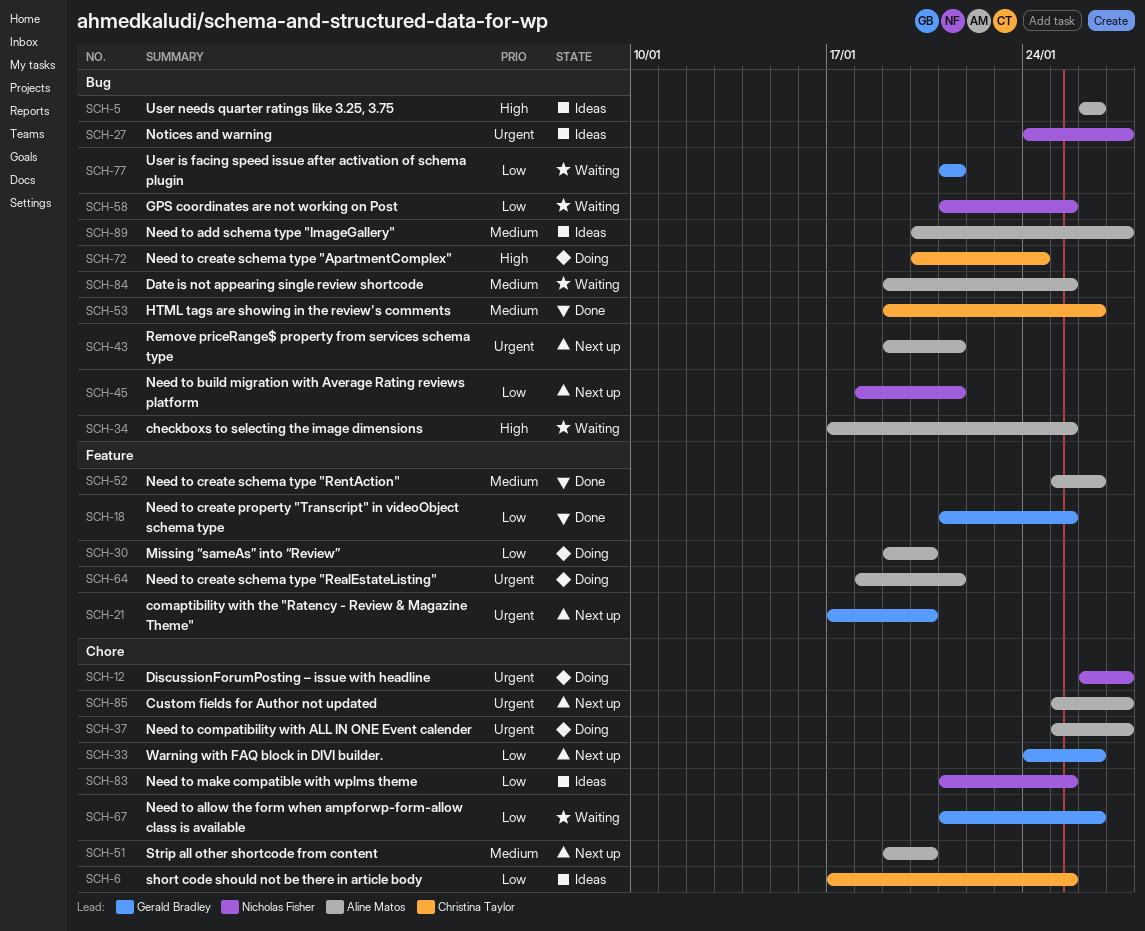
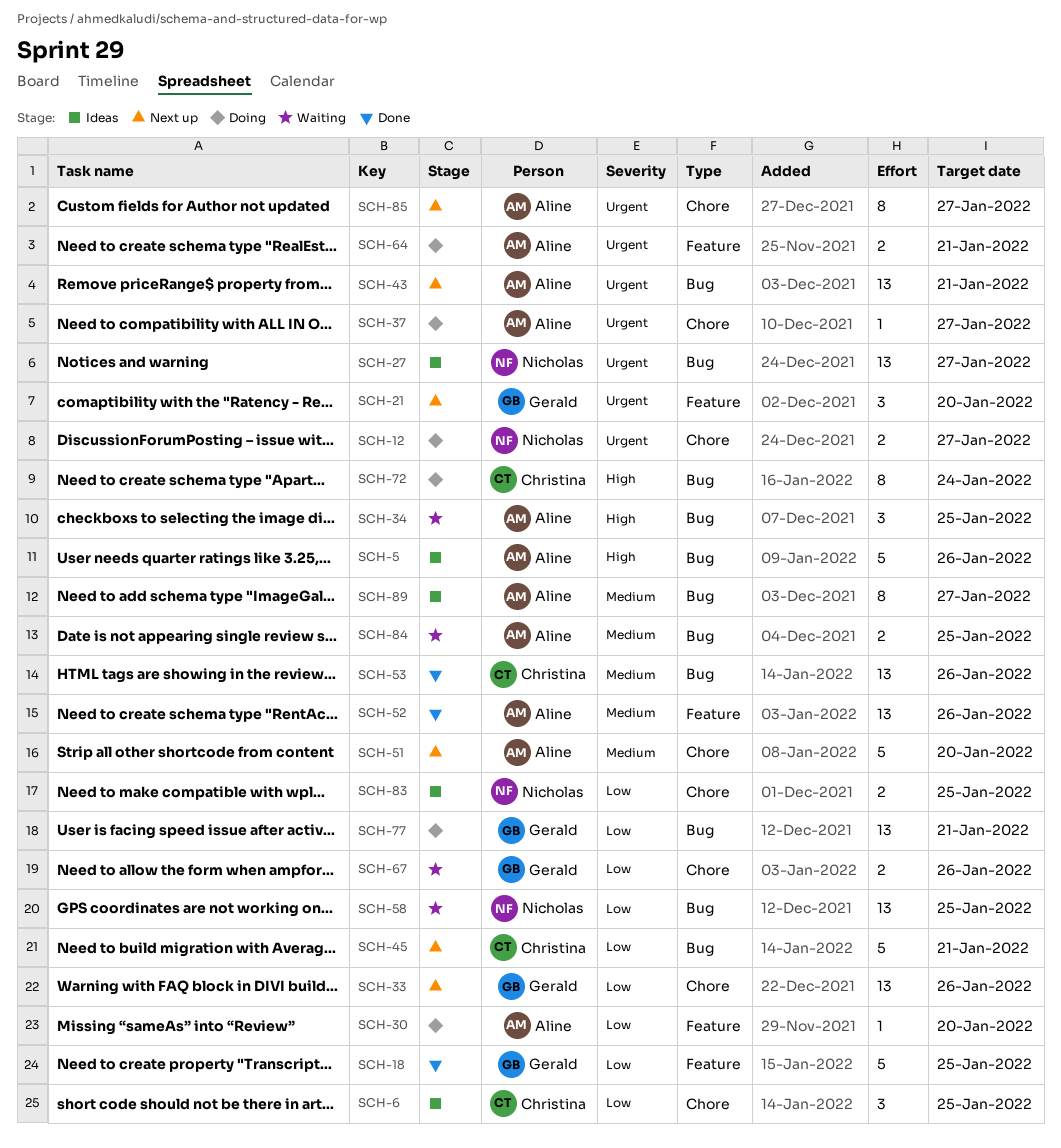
SCH-45, owner: Nicholas Fisher -> Christina Taylor
SCH-77, status: Waiting -> Doing

